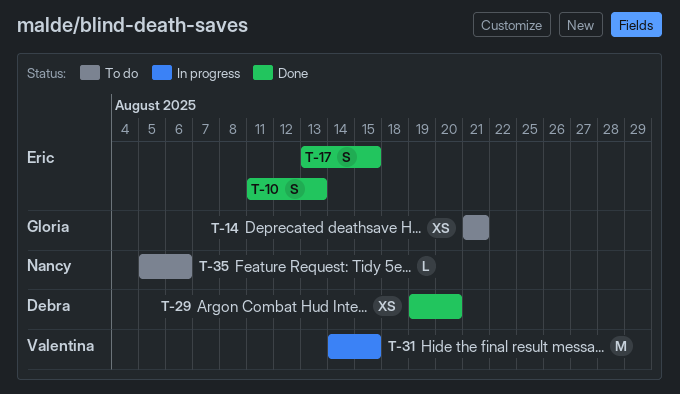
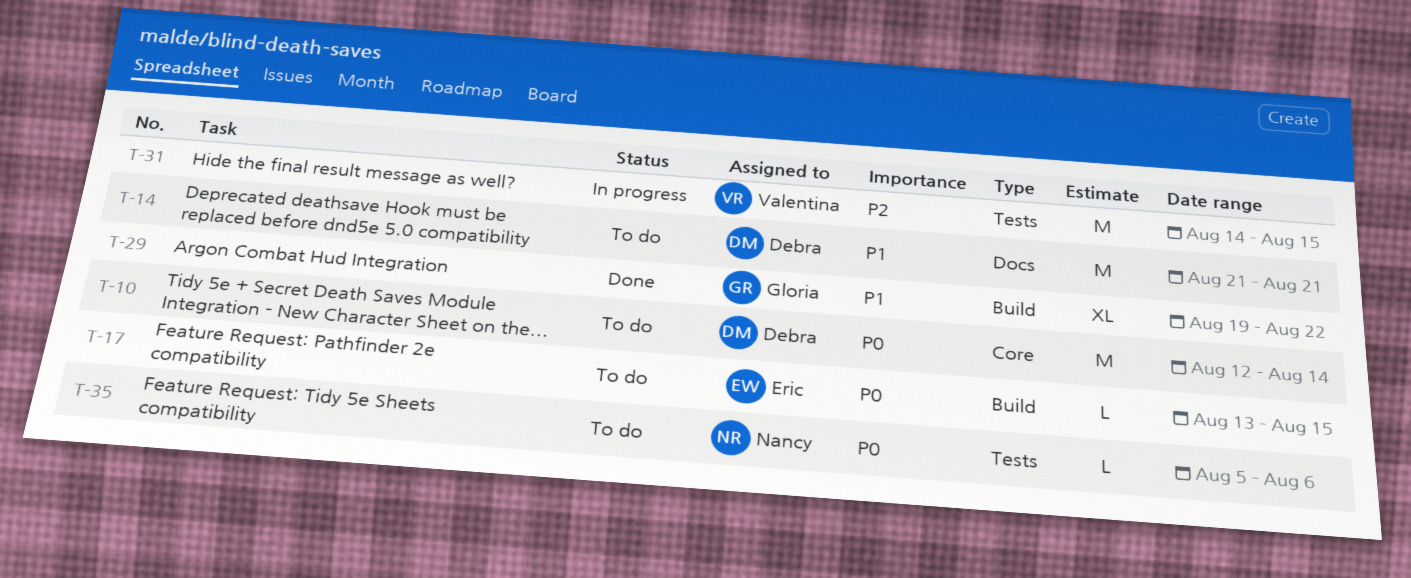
T-10, status: Done -> To do
T-10, owner: Eric -> Debra
T-10, estimate: S -> M
T-10, start: Aug 11 -> Aug 12
T-10, due: Aug 13 -> Aug 14
T-14, owner: Gloria -> Debra
T-14, estimate: XS -> M
T-17, status: Done -> To do
T-17, estimate: S -> L
T-29, owner: Debra -> Gloria
T-29, estimate: XS -> XL
T-29, due: Aug 20 -> Aug 22

